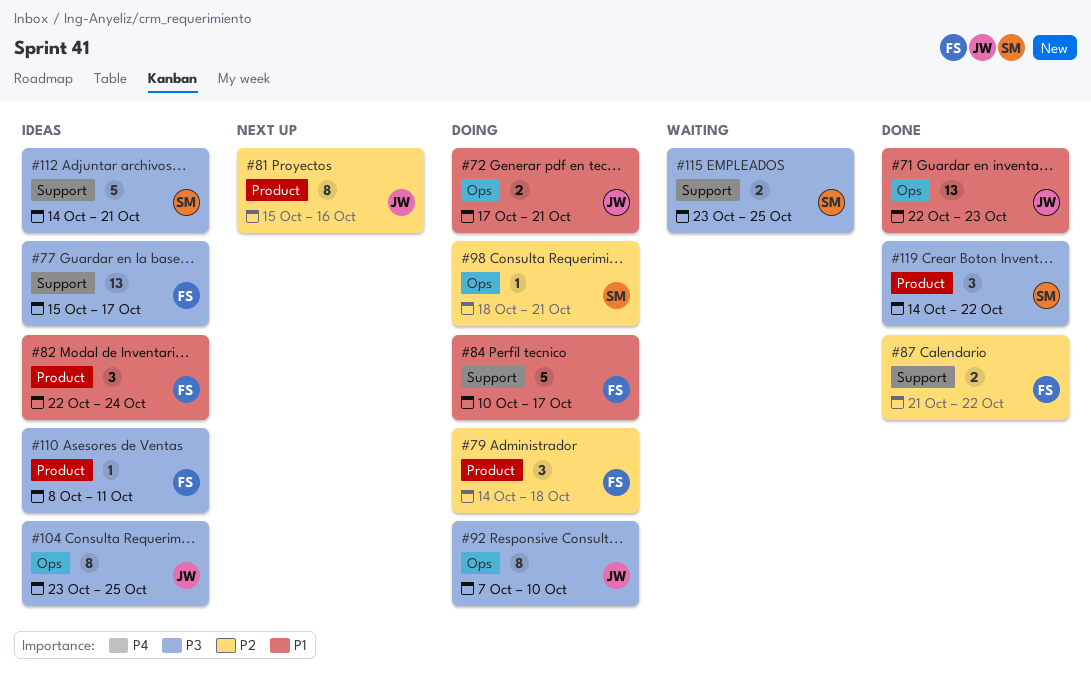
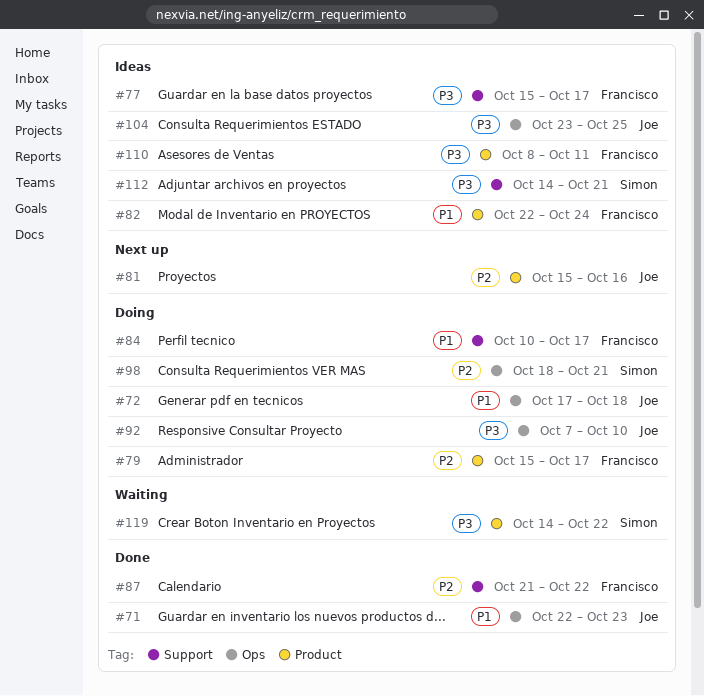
#72, due: Oct 21 -> Oct 18
#79, start: Oct 14 -> Oct 15
#79, due: Oct 18 -> Oct 17
#115: present -> none
#119, status: Done -> Waiting

